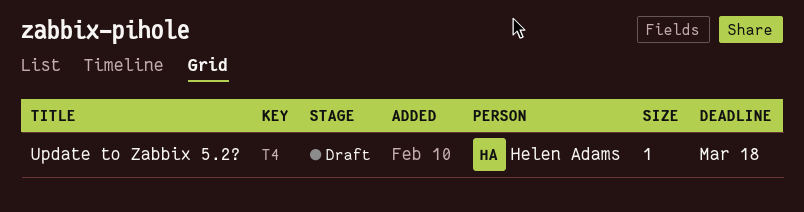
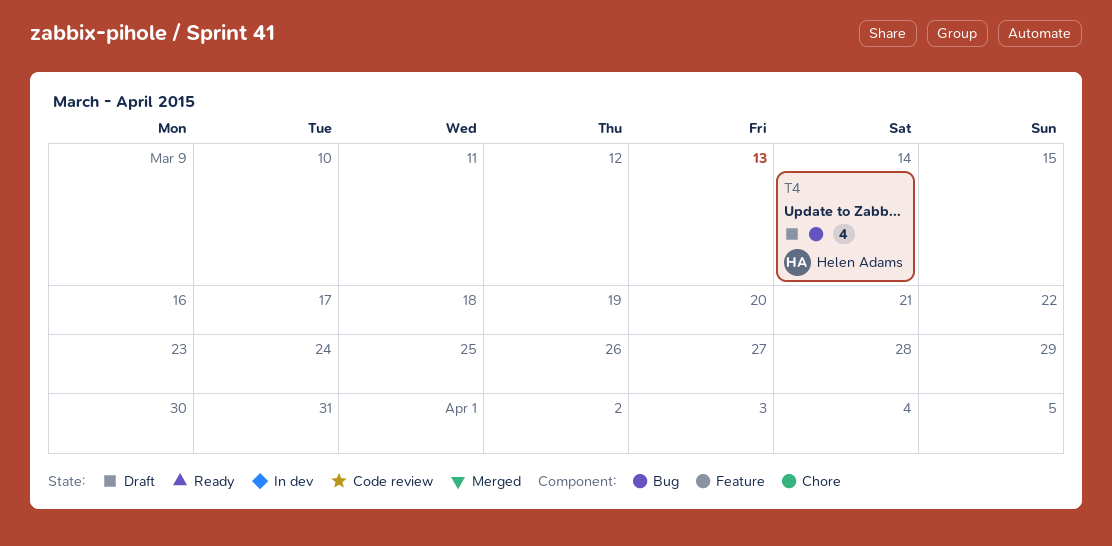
T4, estimate: 1 -> 4
T4, due: Mar 18 -> Mar 14

